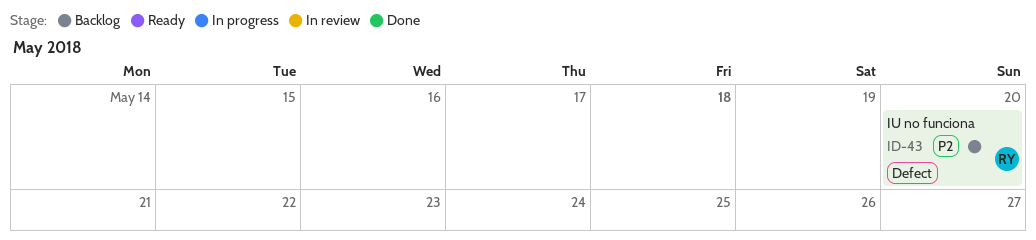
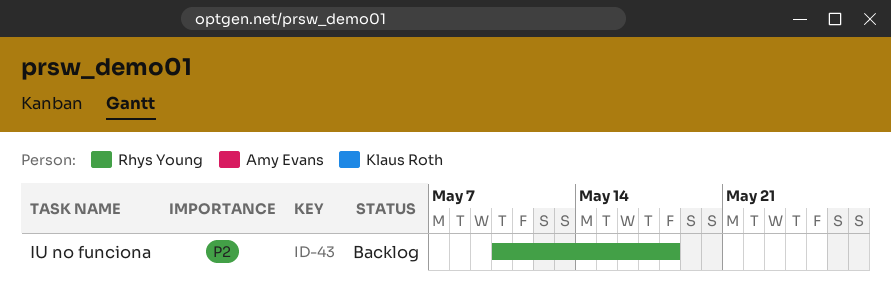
ID-43, due: May 20 -> May 18

